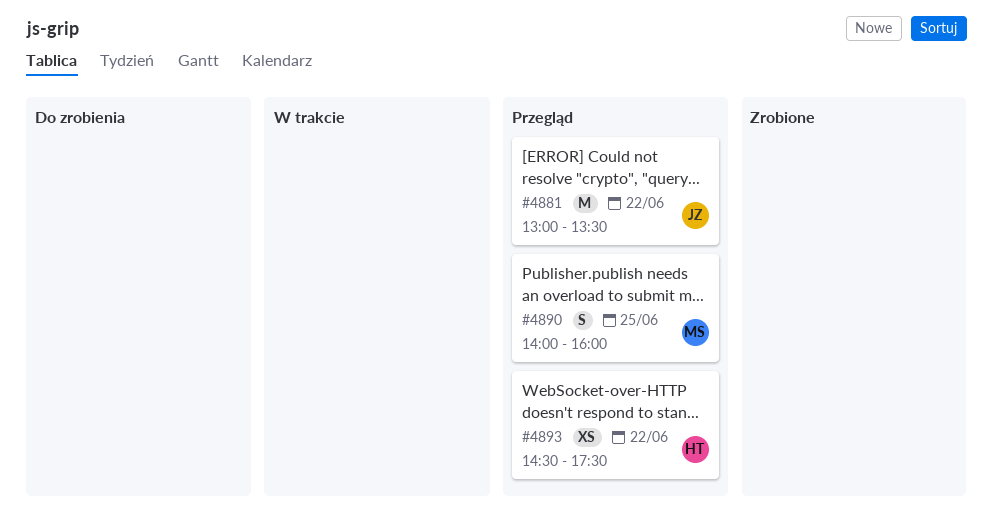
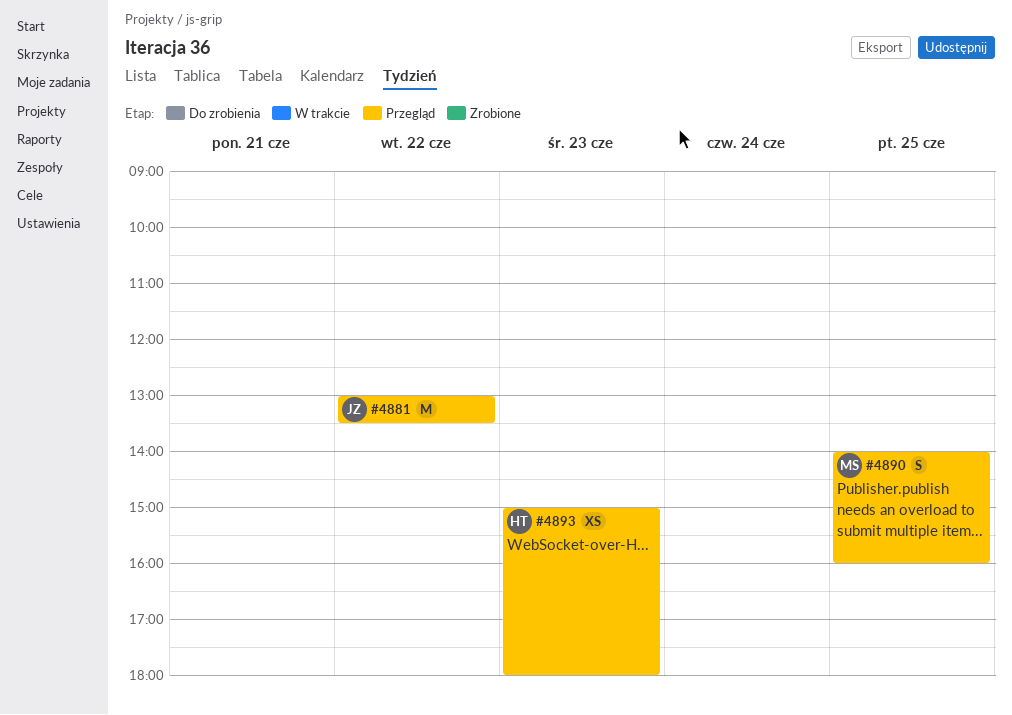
#4893, day: Jun 22 -> Jun 23
#4893, begins: 14:30 -> 15:00
#4893, ends: 17:30 -> 18:00

